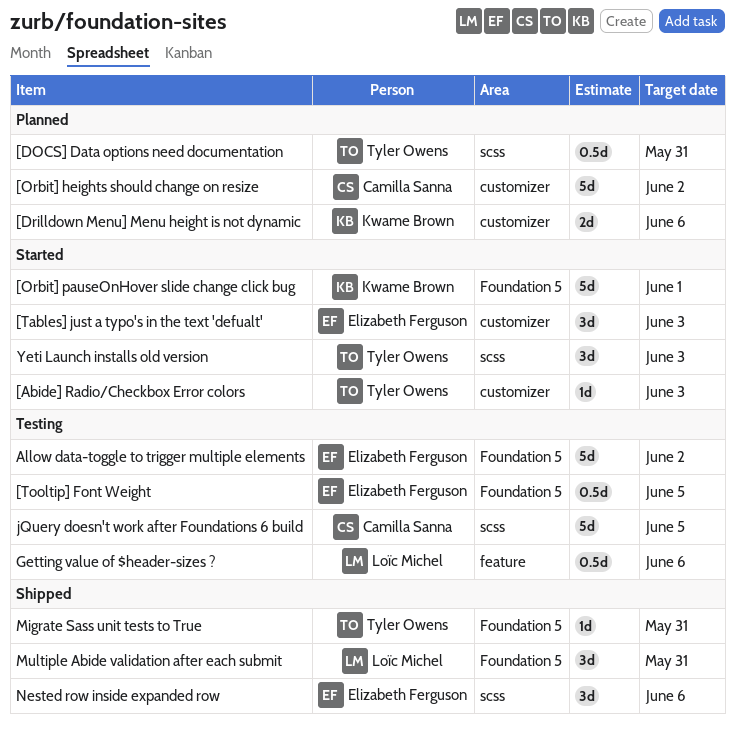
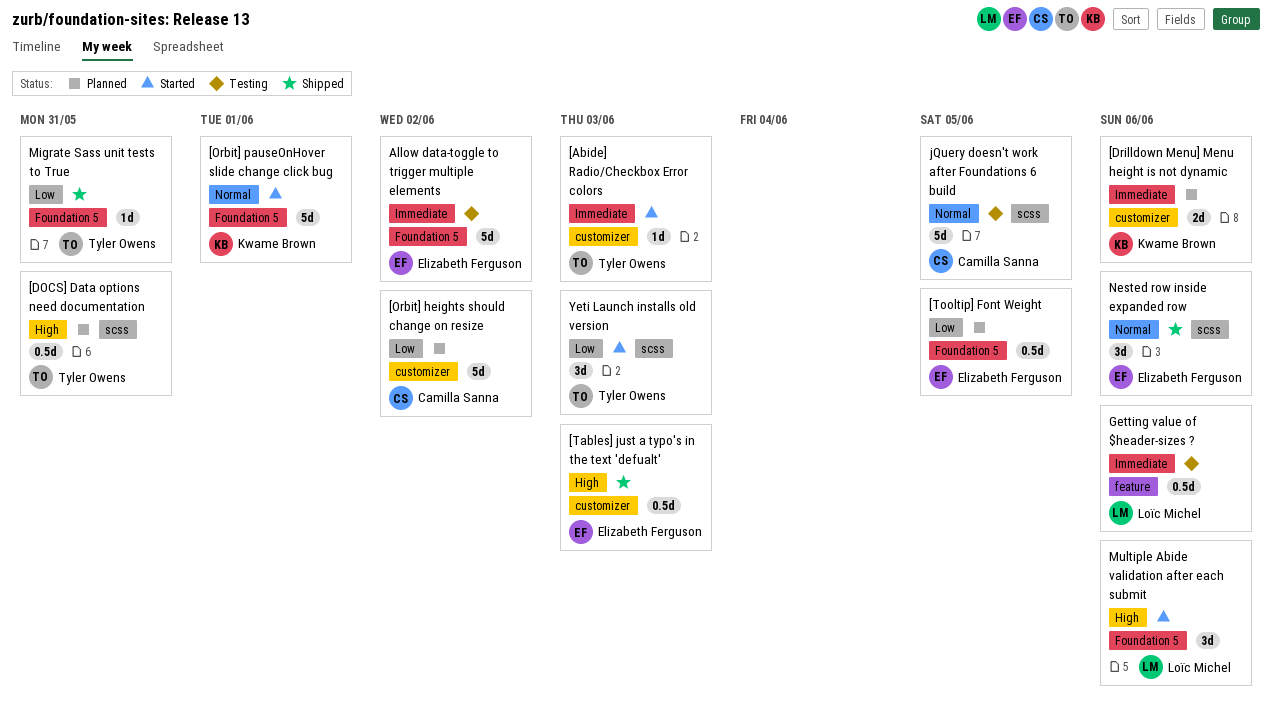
[Tables] just a typo's in the text 'defualt', status: Started -> Shipped
[Tables] just a typo's in the text 'defualt', estimate: 3d -> 0.5d
[Tooltip] Font Weight, status: Testing -> Planned
Multiple Abide validation after each submit, status: Shipped -> Started
Multiple Abide validation after each submit, due: May 31 -> Jun 6

